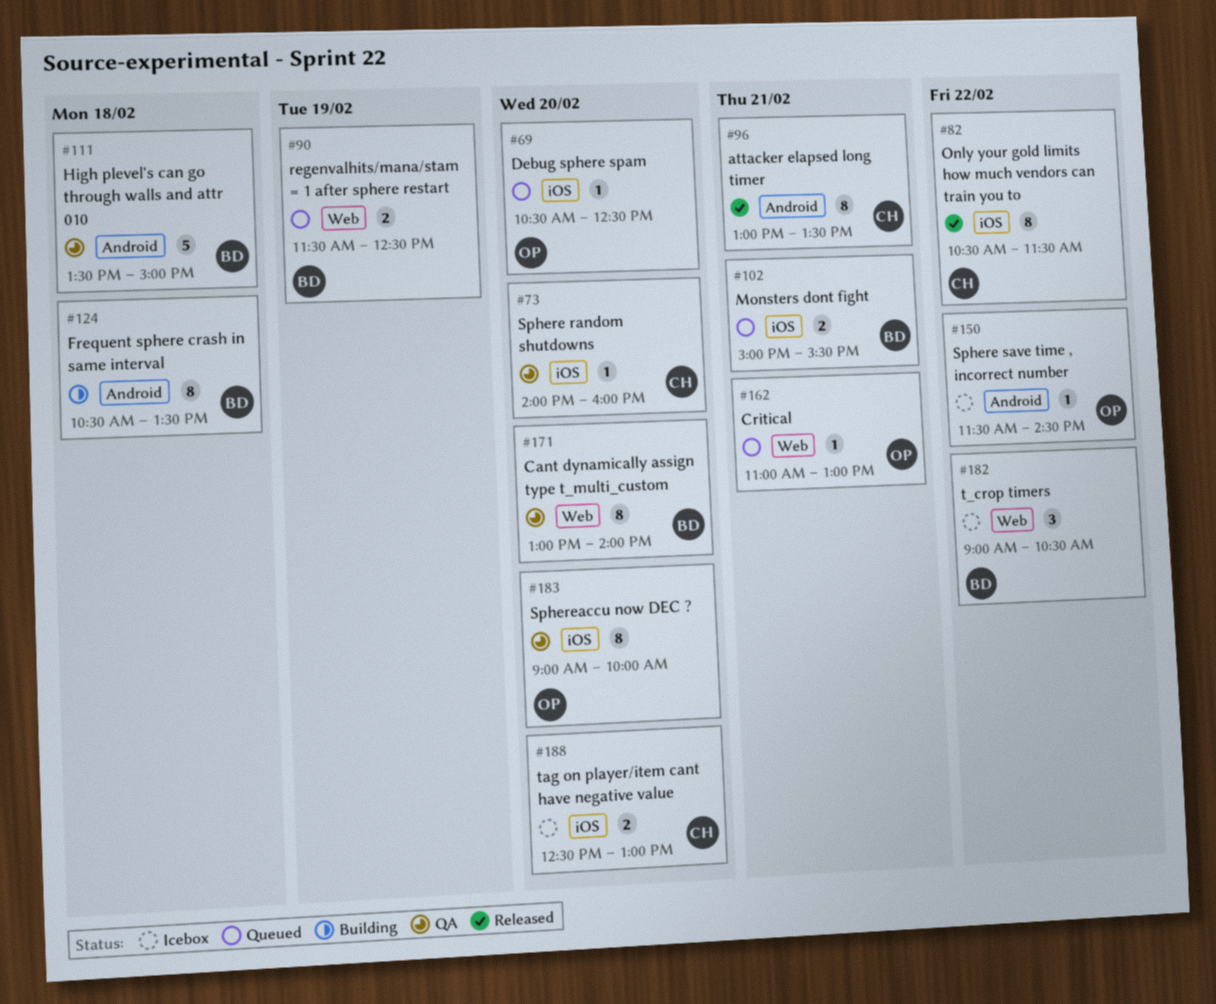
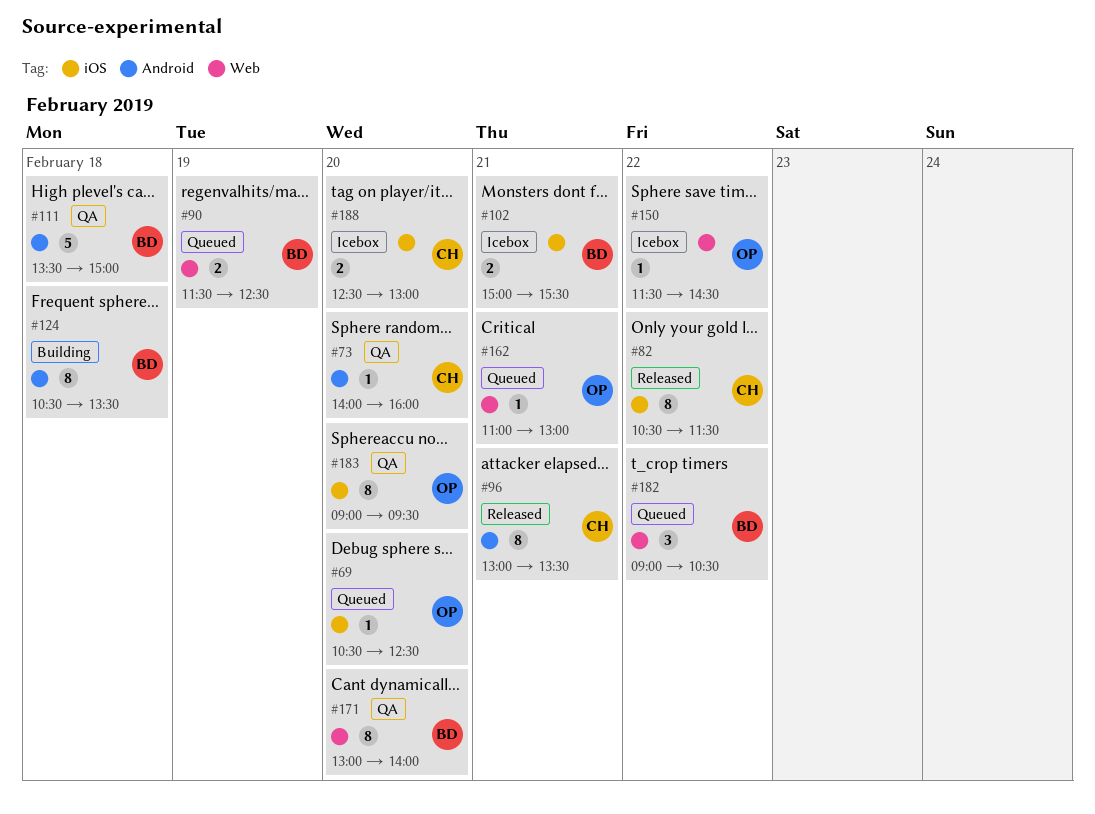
#73, label: iOS -> Android
#102, status: Queued -> Icebox
#150, label: Android -> Web
#182, status: Icebox -> Queued
#183, ends: 10:00 -> 09:30

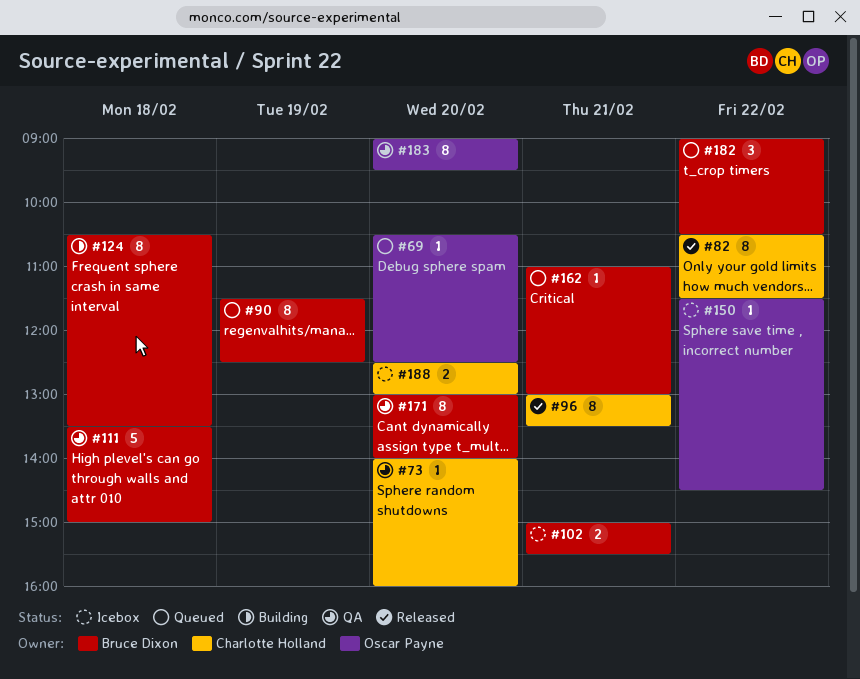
#90, estimate: 2 -> 8
#162, owner: Oscar Payne -> Bruce Dixon

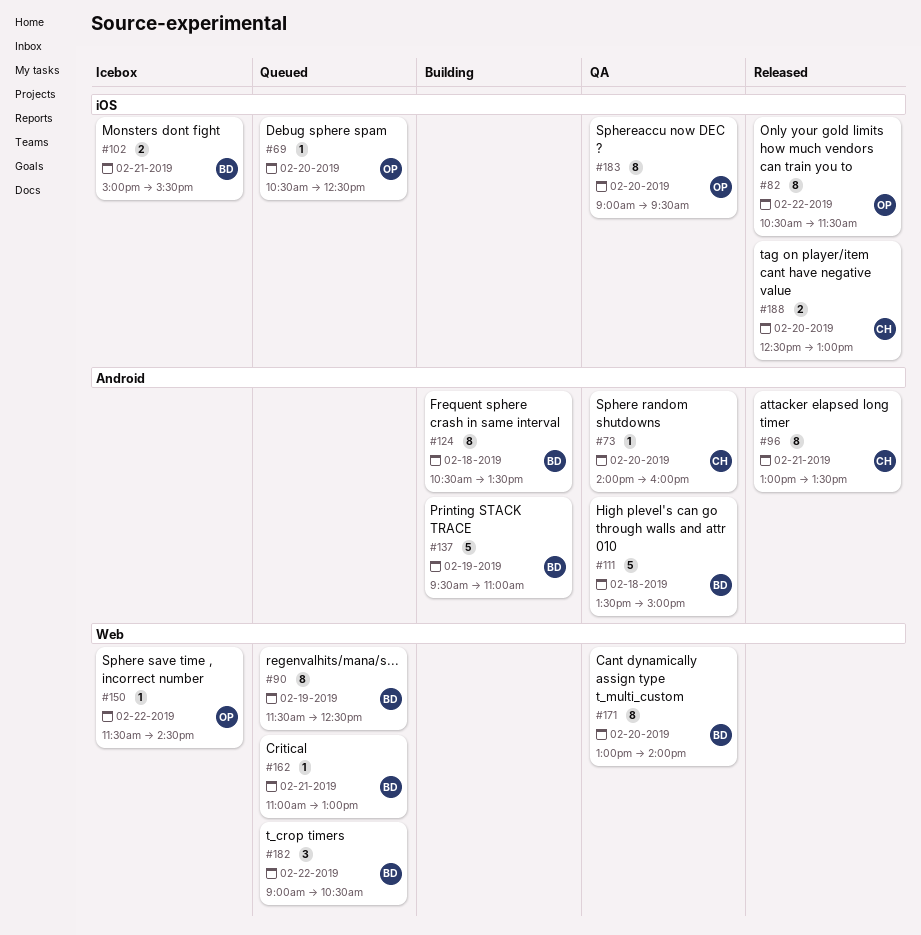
#82, owner: Charlotte Holland -> Oscar Payne
#137: none -> present
#188, status: Icebox -> Released

